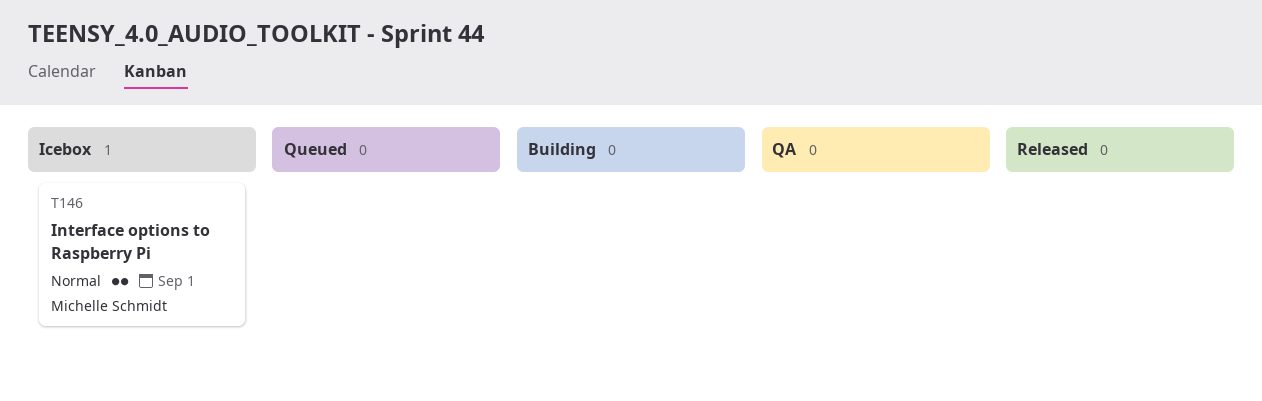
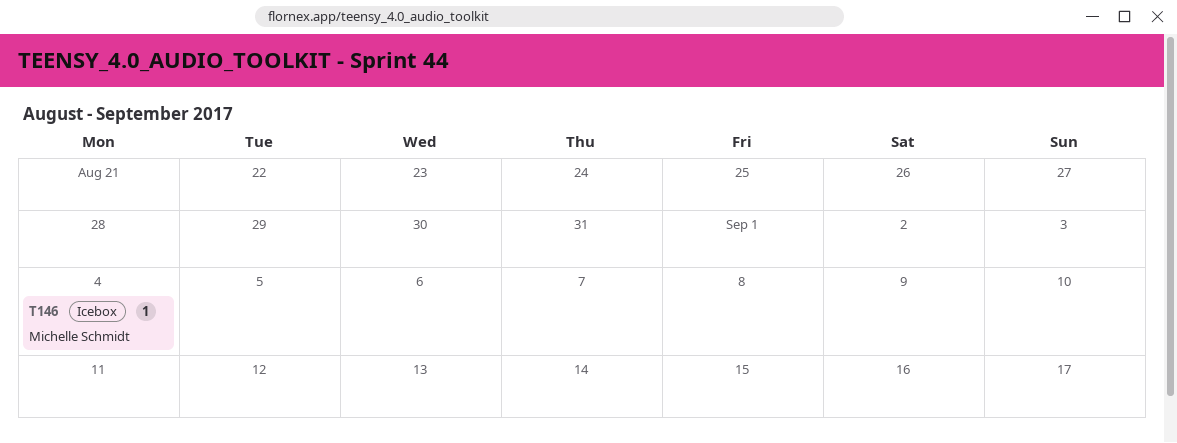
T146, estimate: 2 -> 1
T146, due: Sep 1 -> Sep 4

